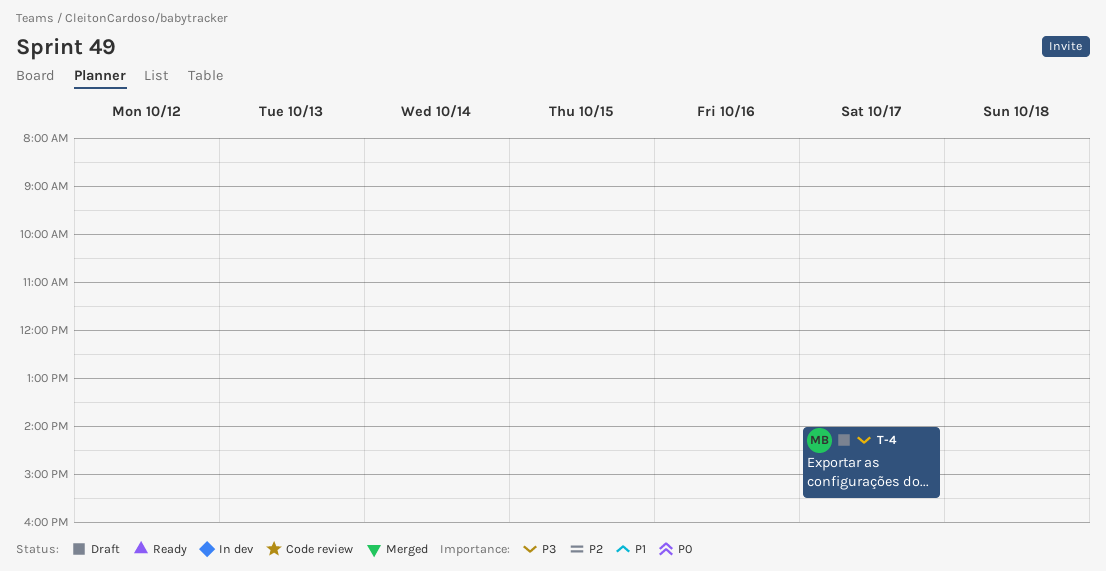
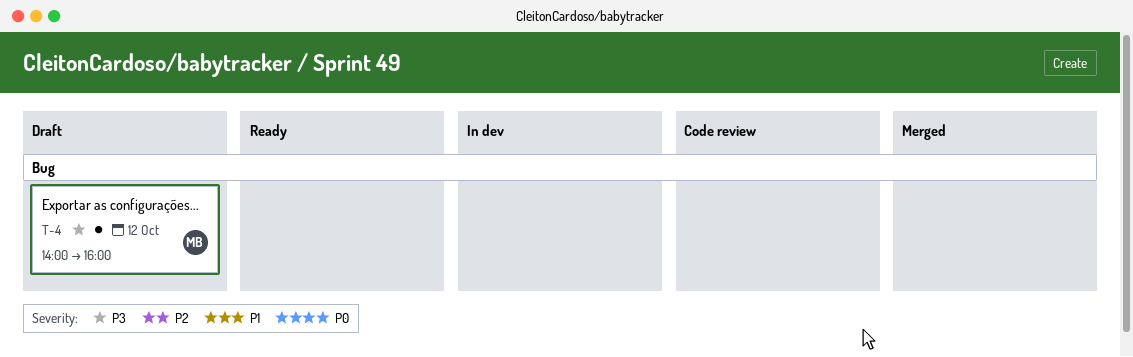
T-4, day: Oct 17 -> Oct 12
T-4, ends: 15:30 -> 16:00

